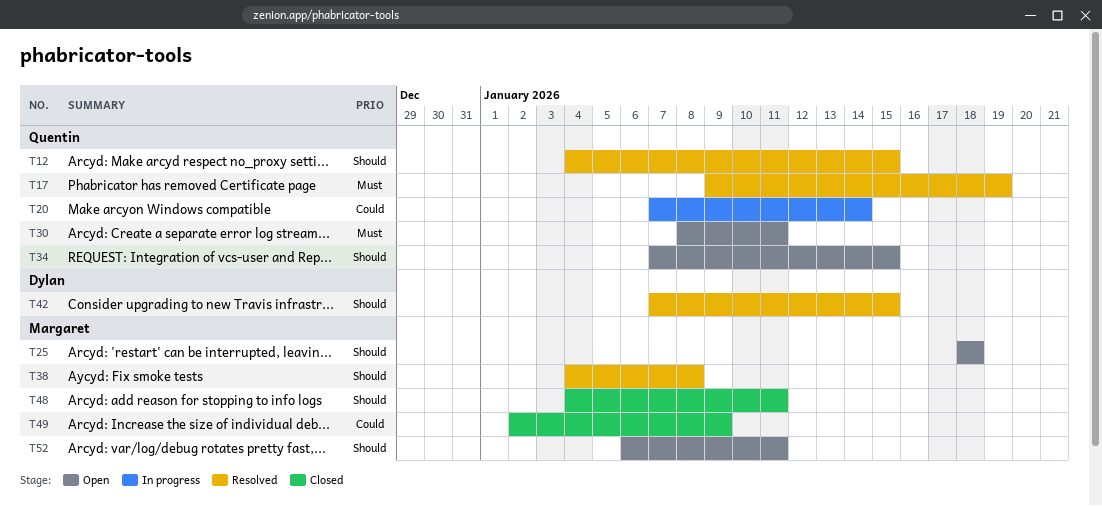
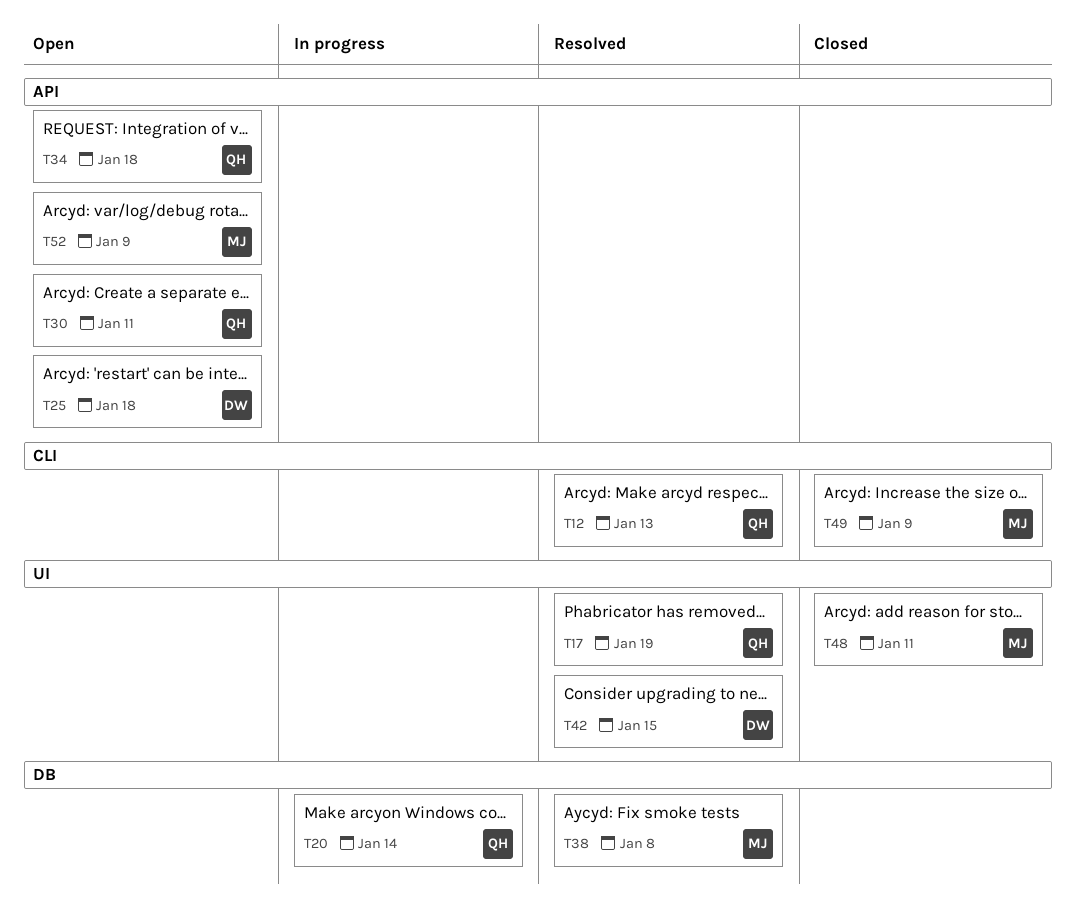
T12, due: Jan 15 -> Jan 13
T25, owner: Margaret -> Dylan
T34, due: Jan 15 -> Jan 18
T52, due: Jan 11 -> Jan 9

